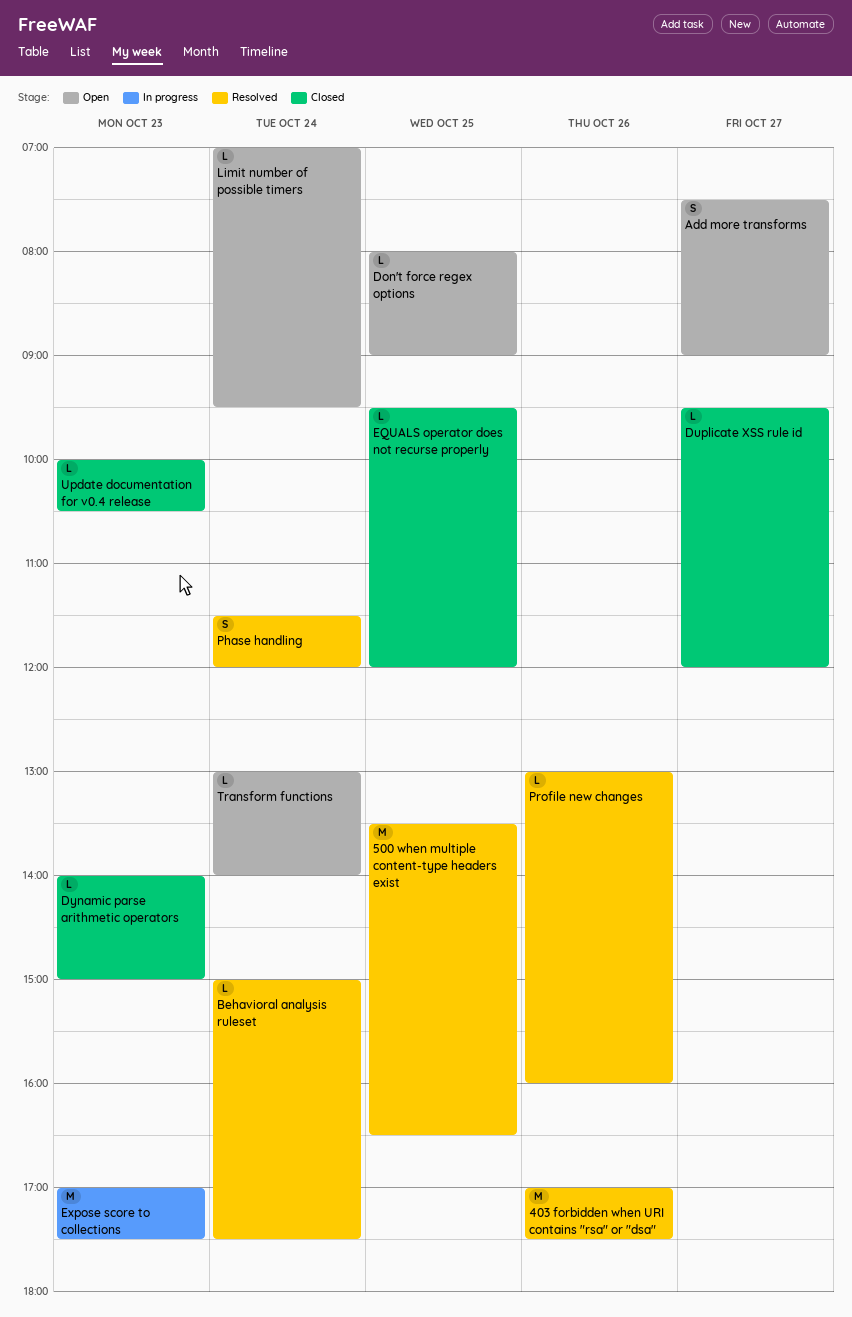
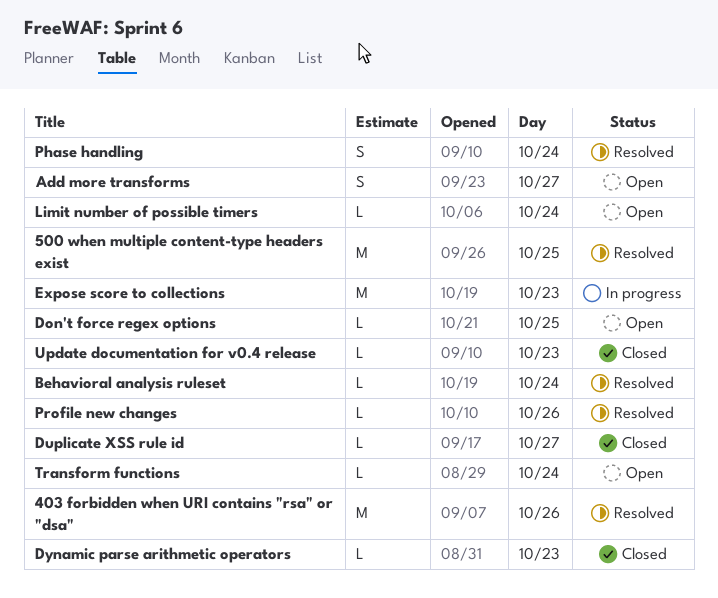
EQUALS operator does not recurse properly: present -> none

